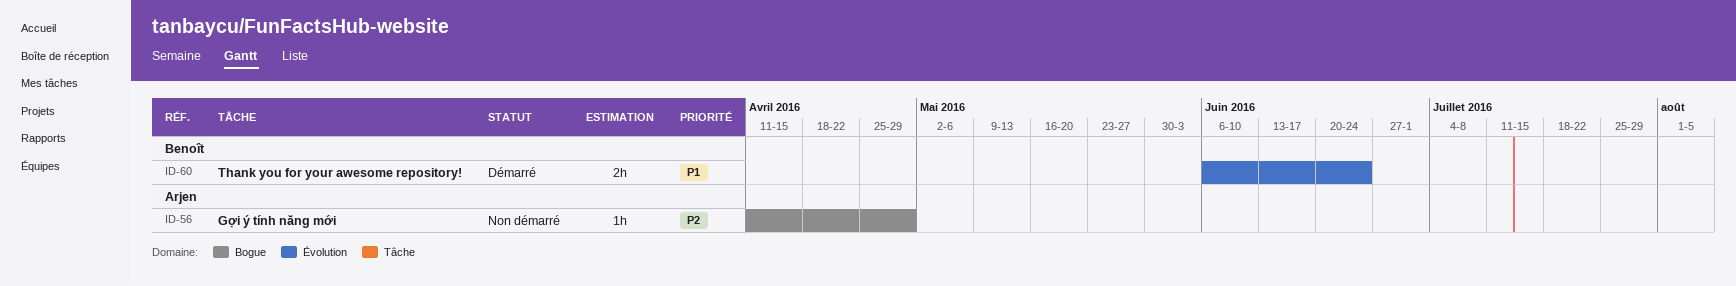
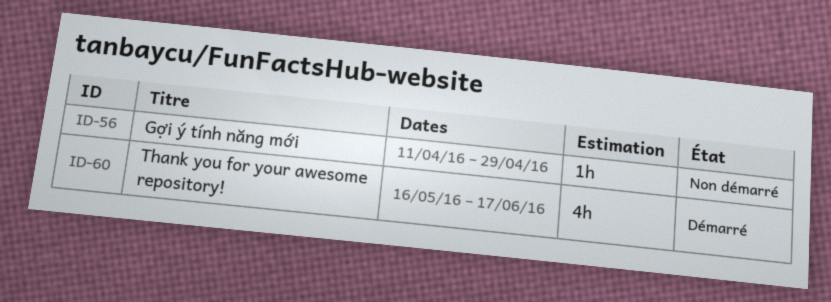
ID-60, estimate: 2h -> 4h
ID-60, start: Jun 6 -> May 16
ID-60, due: Jun 24 -> Jun 17

